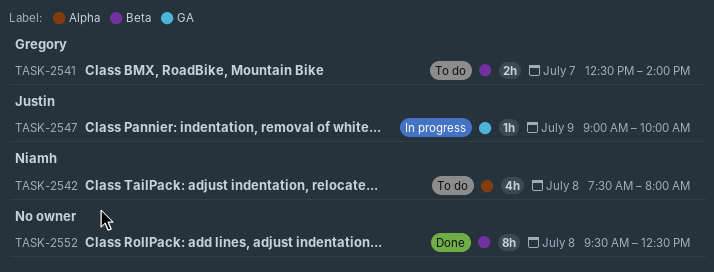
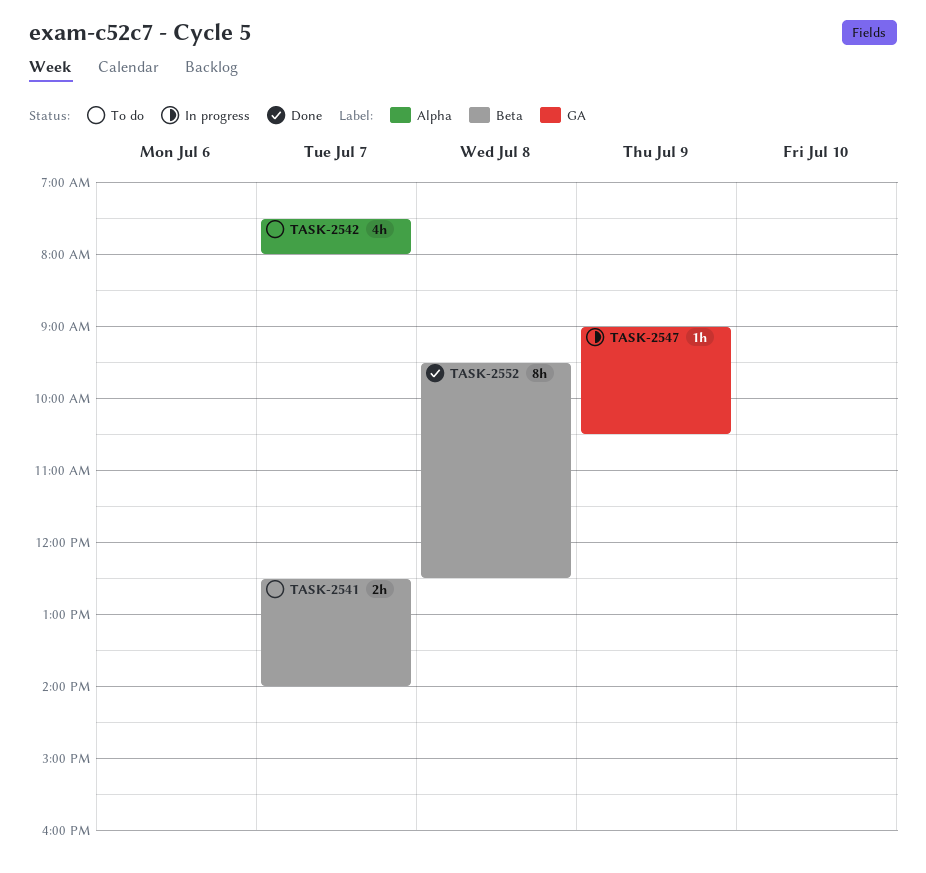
TASK-2542, day: Jul 8 -> Jul 7
TASK-2547, ends: 10:00 -> 10:30

